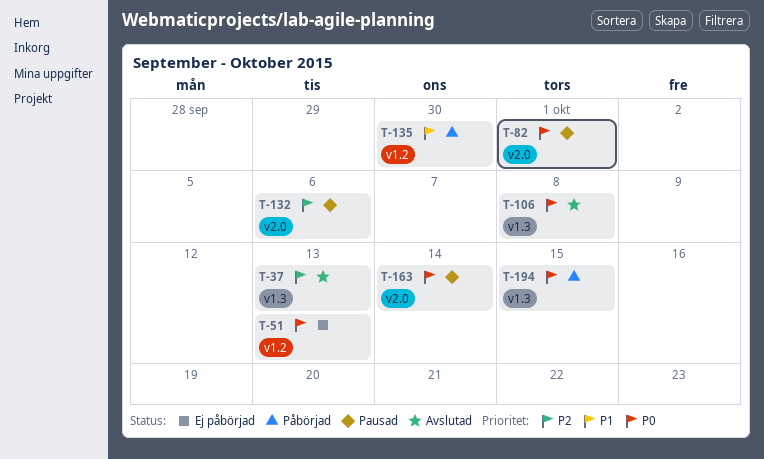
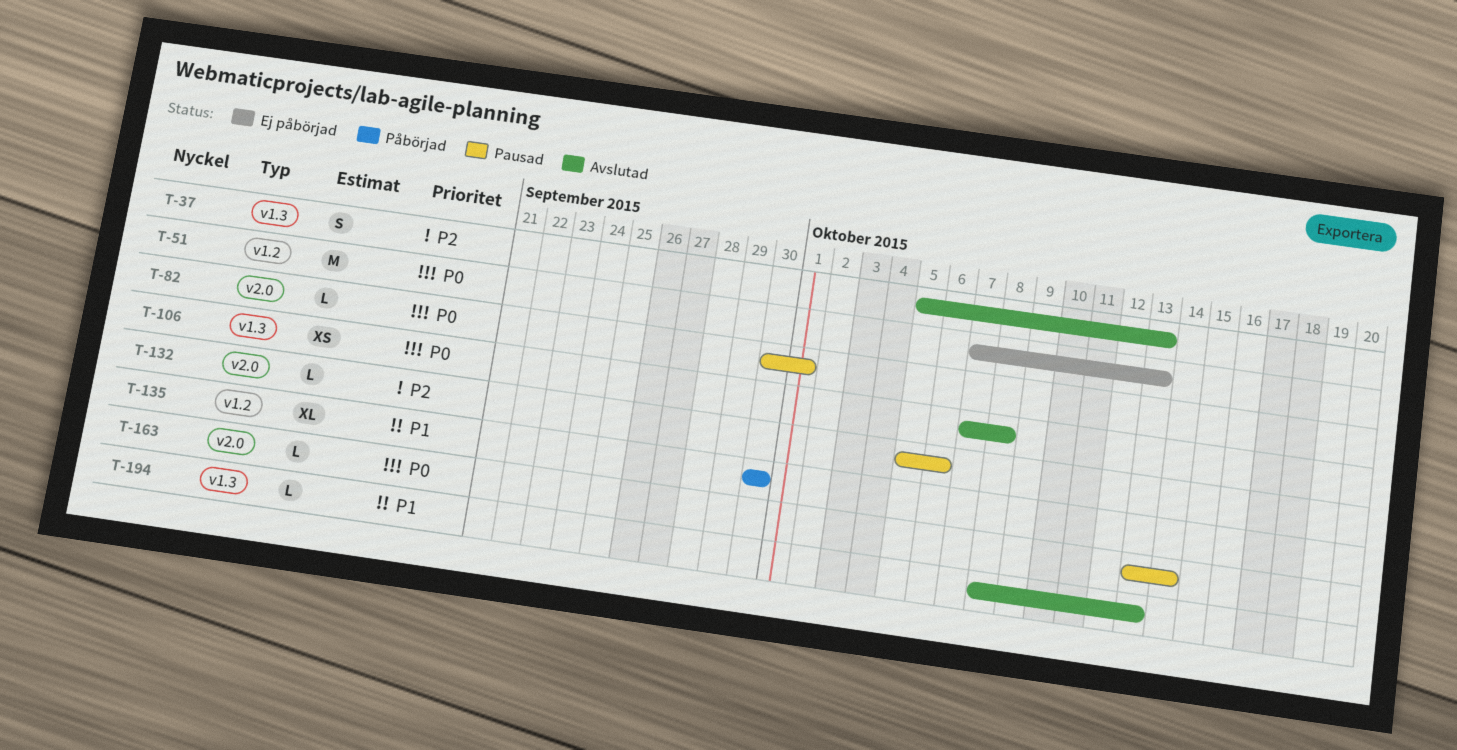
T-194, status: Påbörjad -> Avslutad
T-194, priority: P0 -> P1
T-194, due: Oct 15 -> Oct 13

